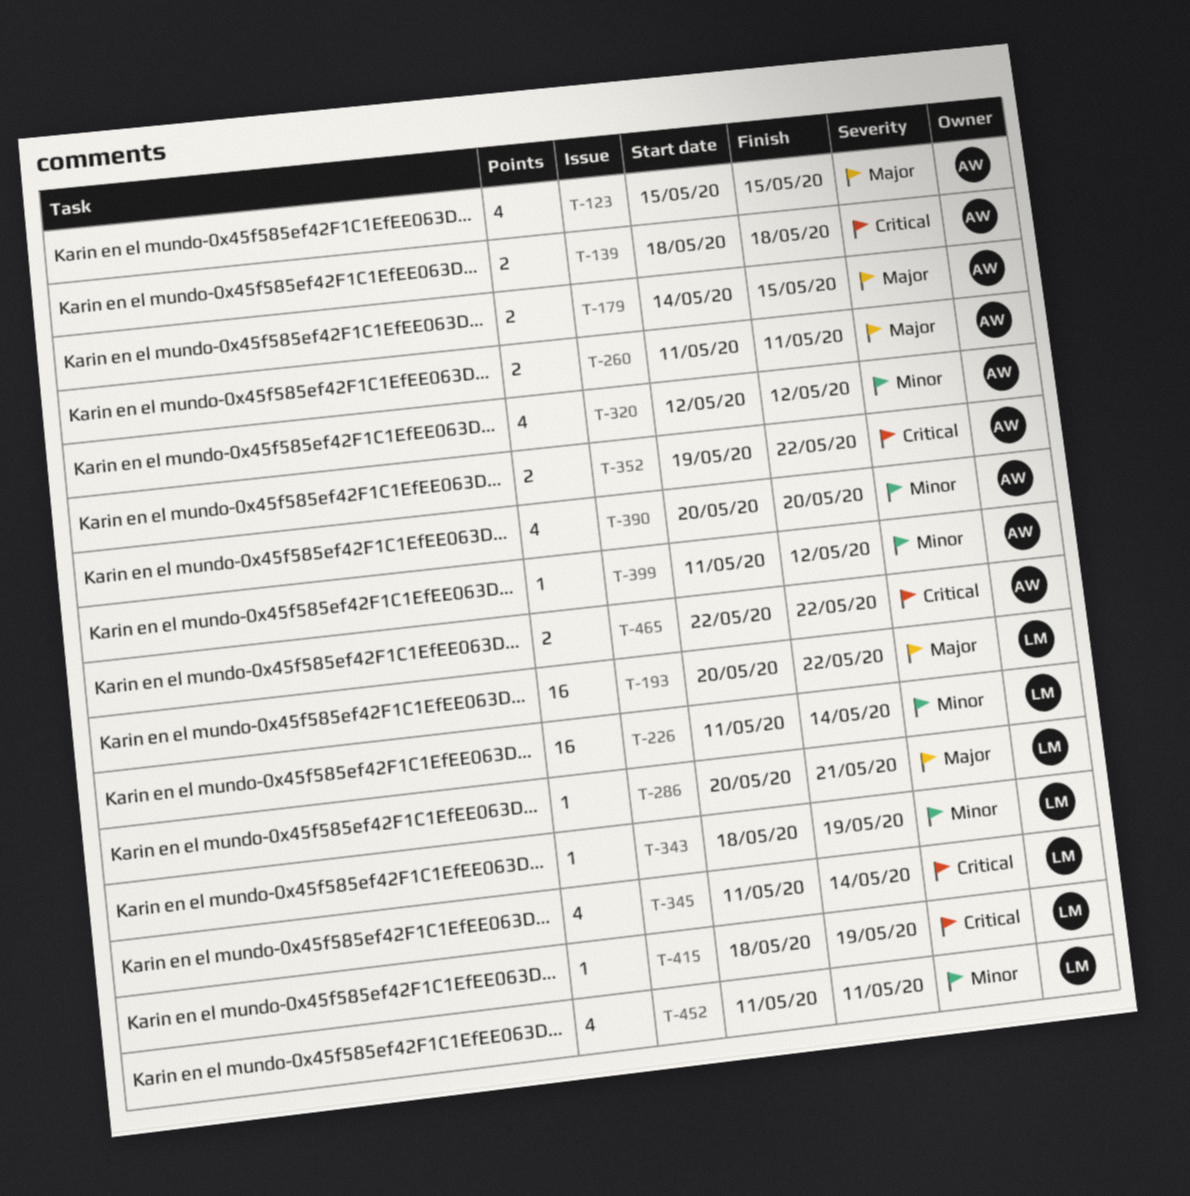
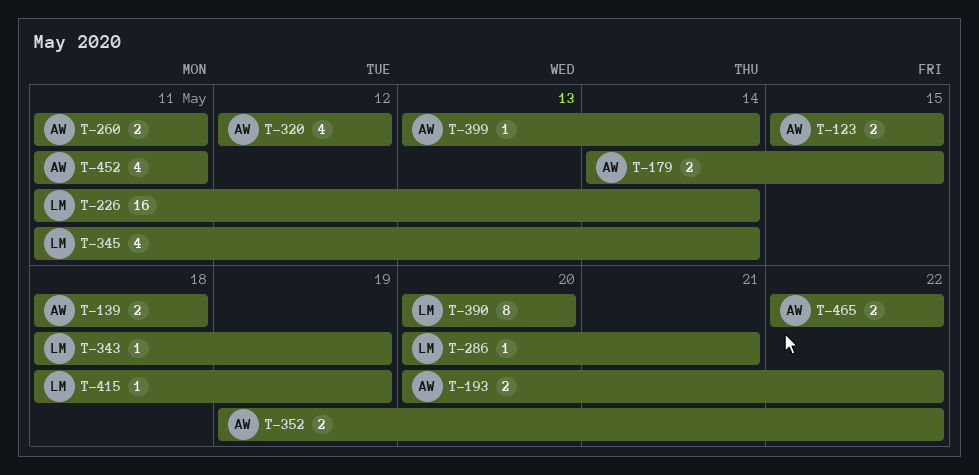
T-123, estimate: 4 -> 2
T-193, owner: LM -> AW
T-193, estimate: 16 -> 2
T-390, owner: AW -> LM
T-390, estimate: 4 -> 8
T-399, start: May 11 -> May 13
T-399, due: May 12 -> May 14
T-452, owner: LM -> AW

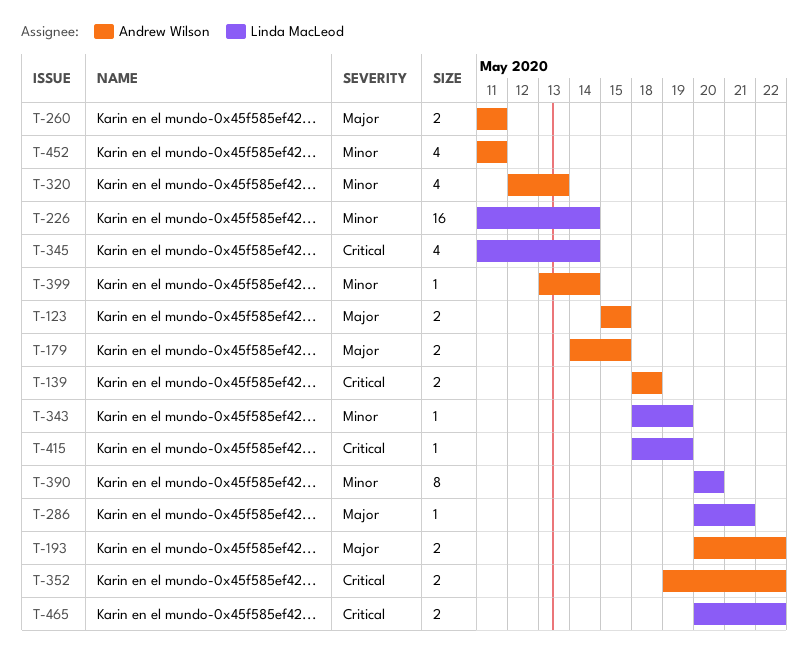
T-320, due: May 12 -> May 13
T-465, owner: Andrew Wilson -> Linda MacLeod
T-465, start: May 22 -> May 20

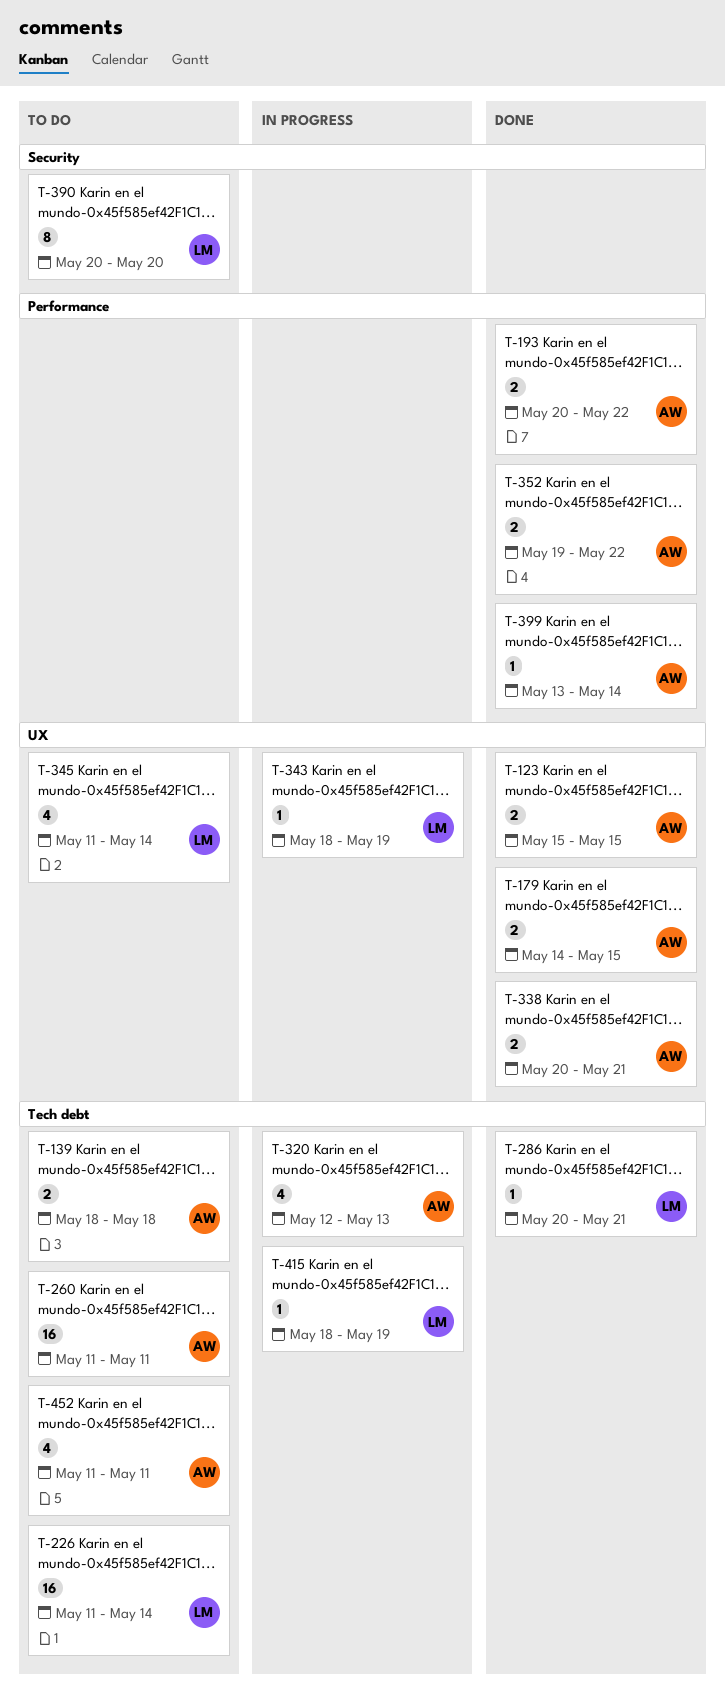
T-260, estimate: 2 -> 16
T-338: none -> present
T-465: present -> none

